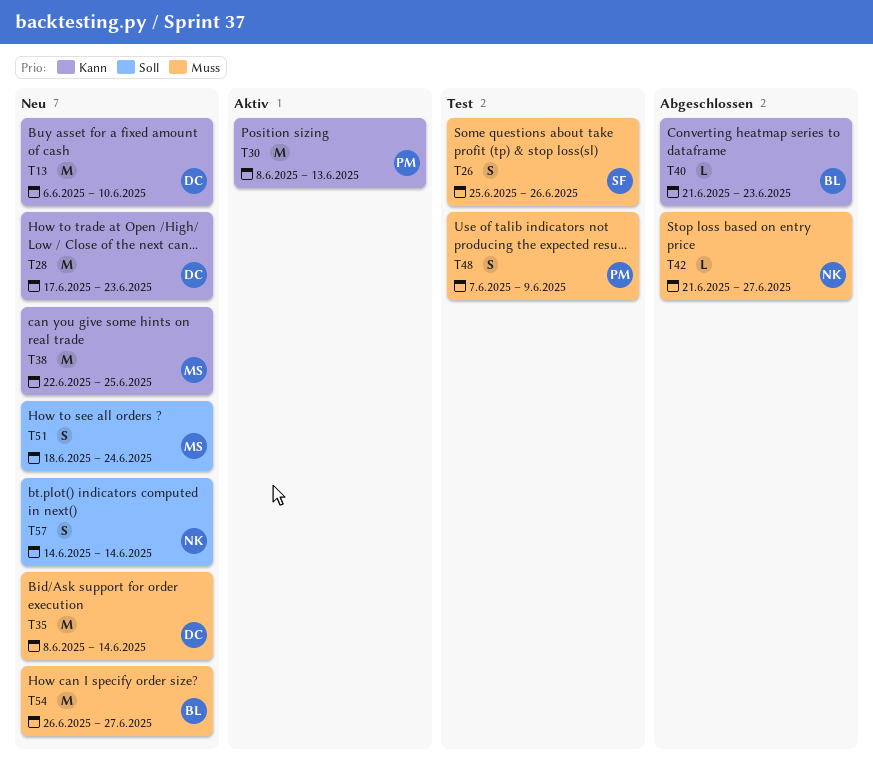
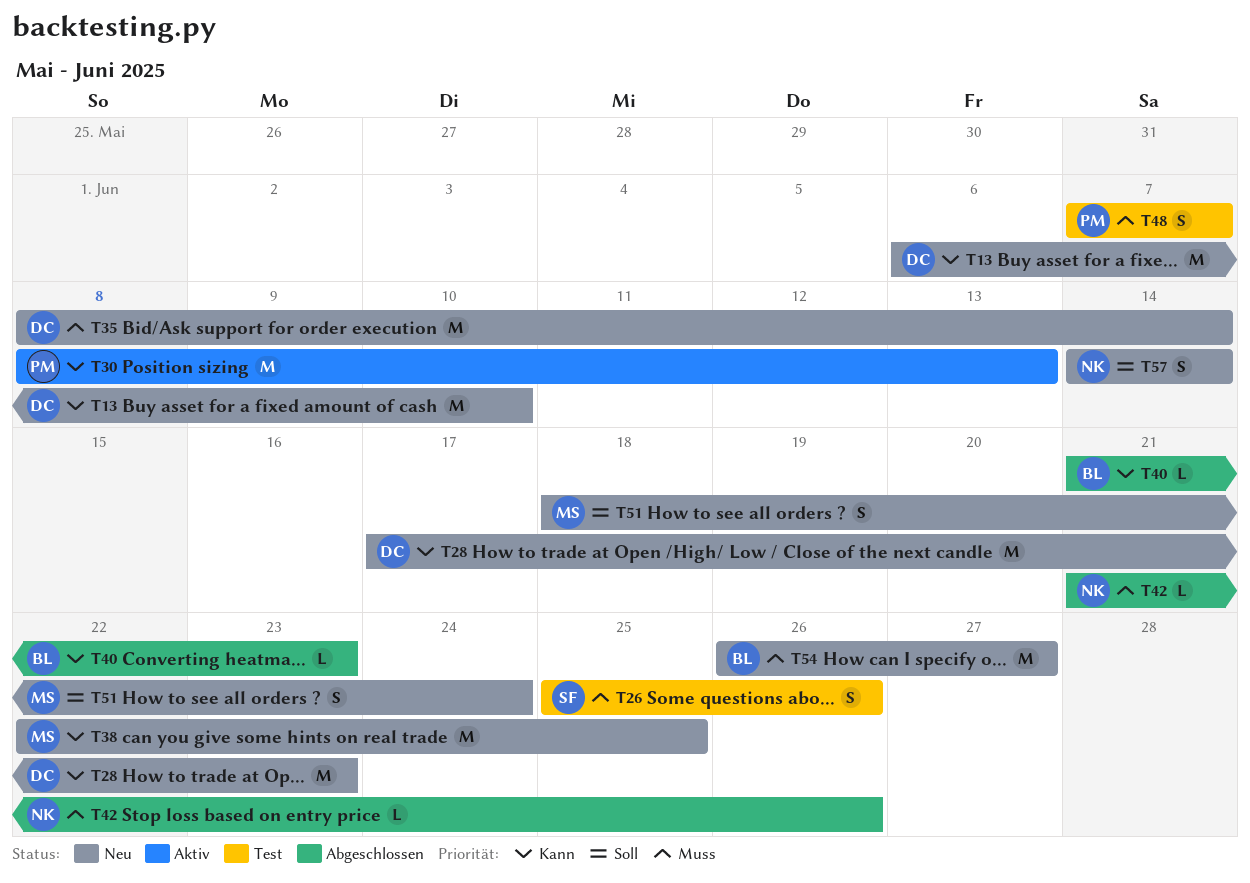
T42, due: Jun 27 -> Jun 26
T48, due: Jun 9 -> Jun 7

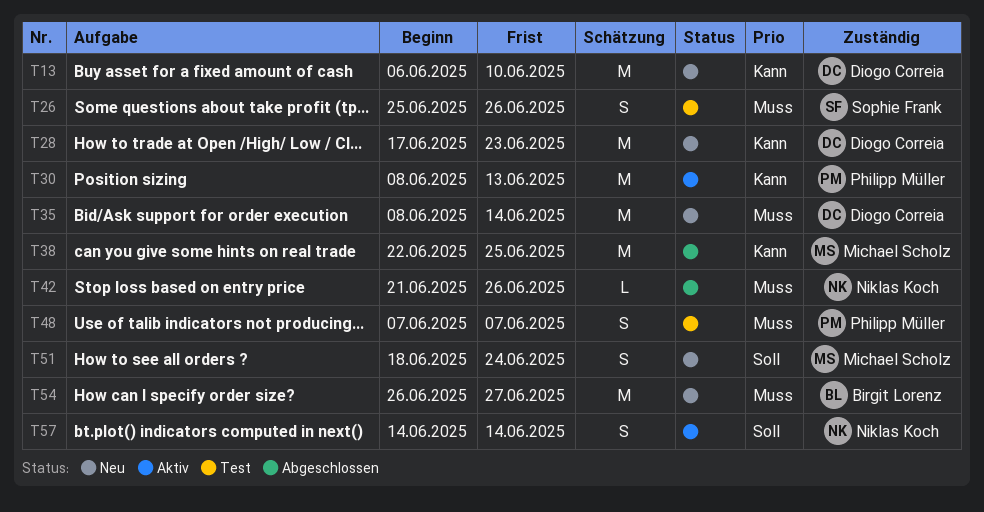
T38, status: Neu -> Abgeschlossen
T40: present -> none
T57, status: Neu -> Aktiv

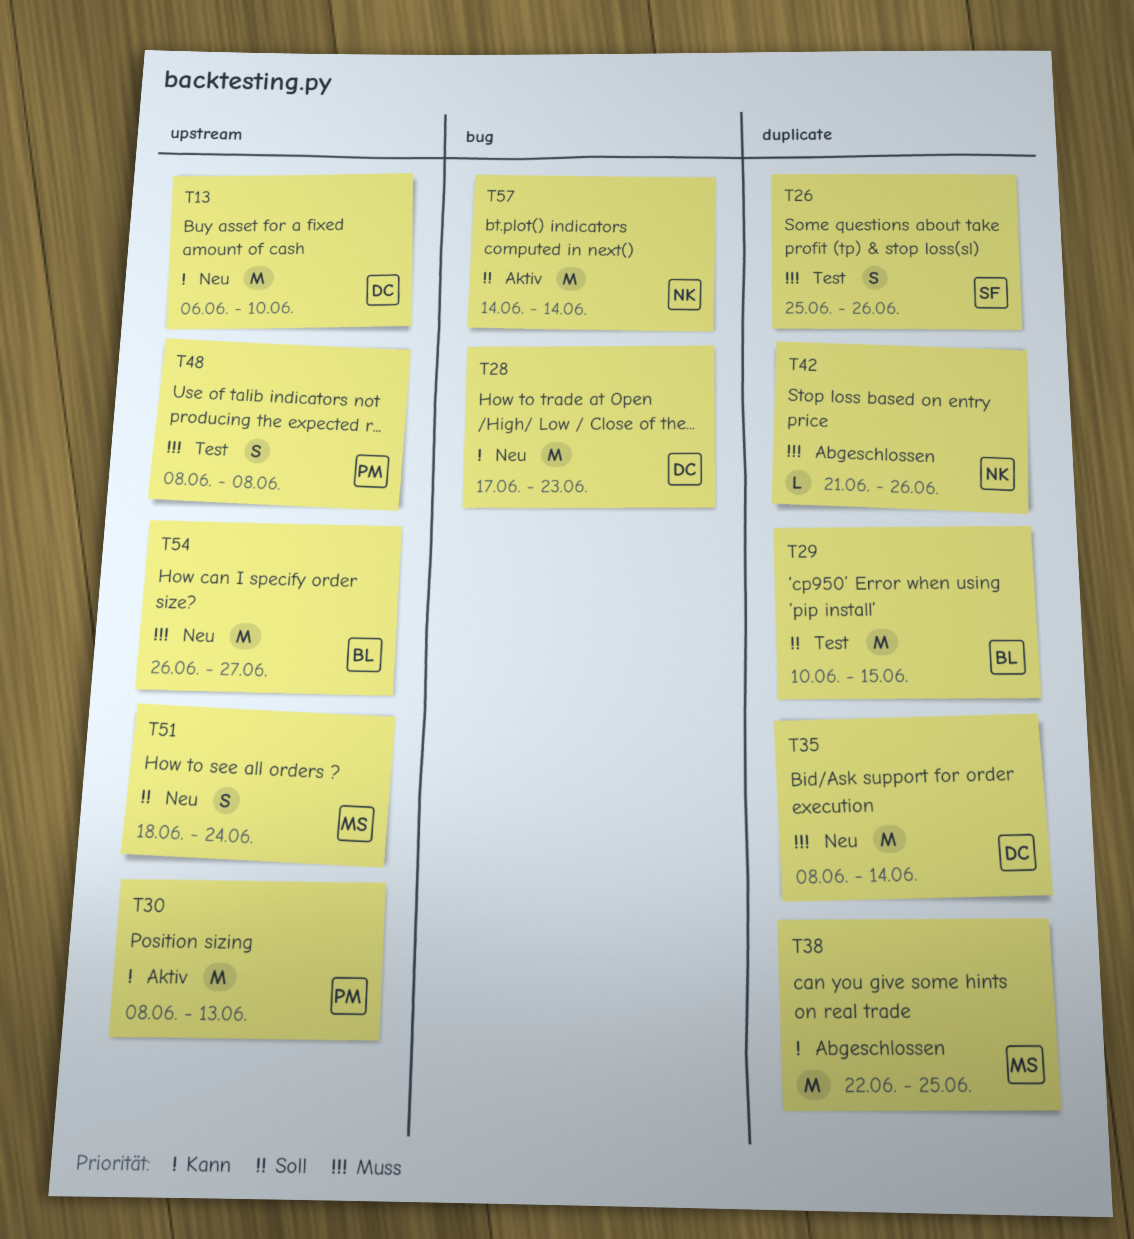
T29: none -> present
T48, start: Jun 7 -> Jun 8
T48, due: Jun 7 -> Jun 8
T57, estimate: S -> M

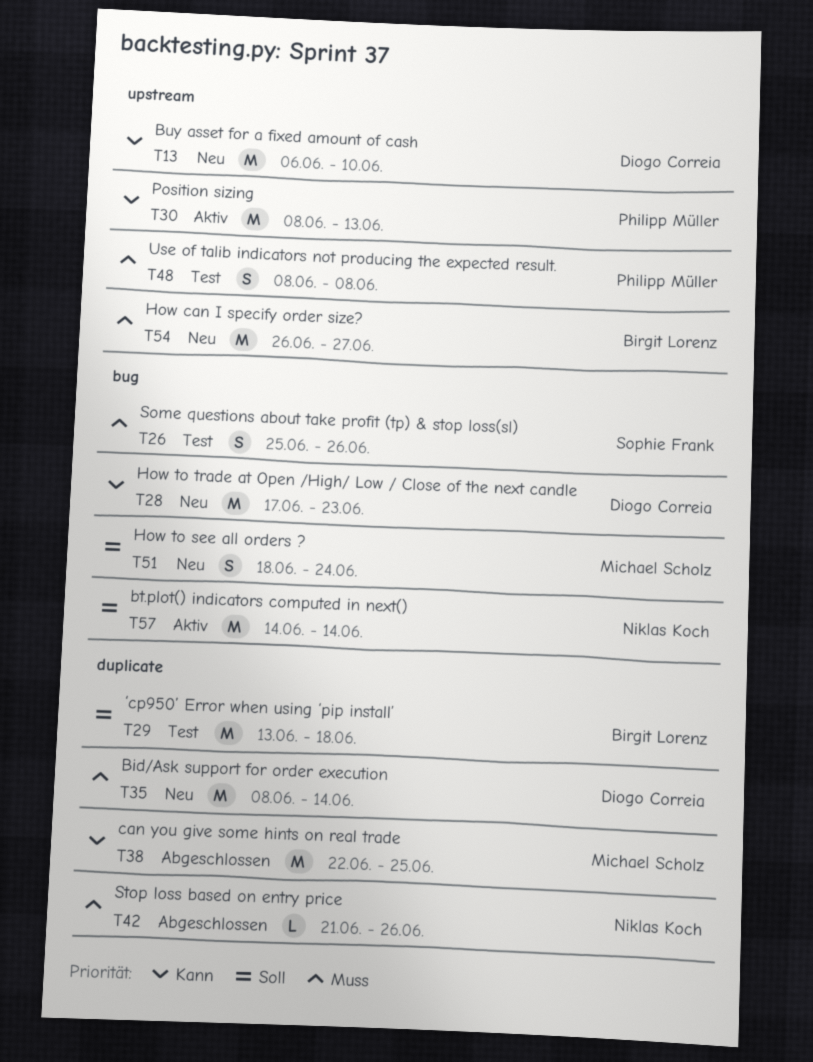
T26, label: duplicate -> bug
T29, start: Jun 10 -> Jun 13
T29, due: Jun 15 -> Jun 18
T51, label: upstream -> bug

